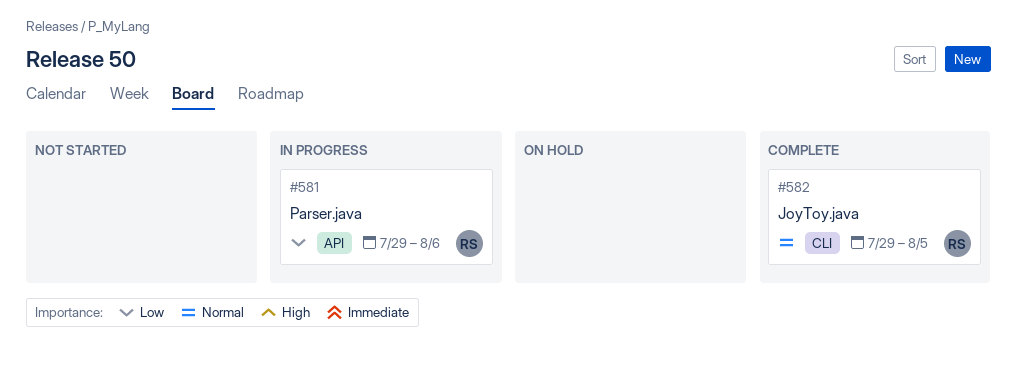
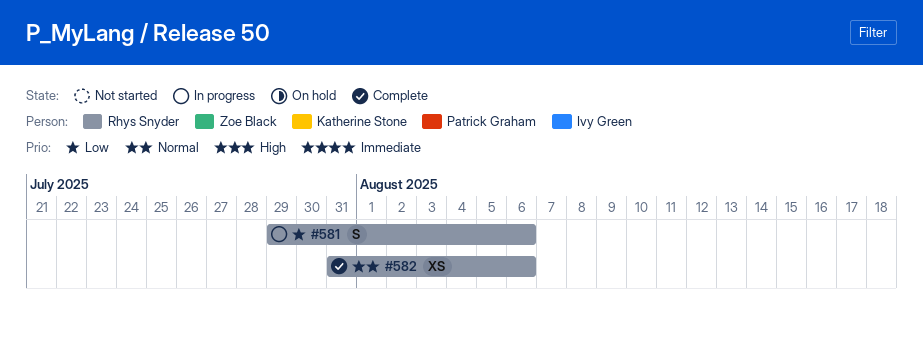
#582, start: Jul 29 -> Jul 31
#582, due: Aug 5 -> Aug 6

